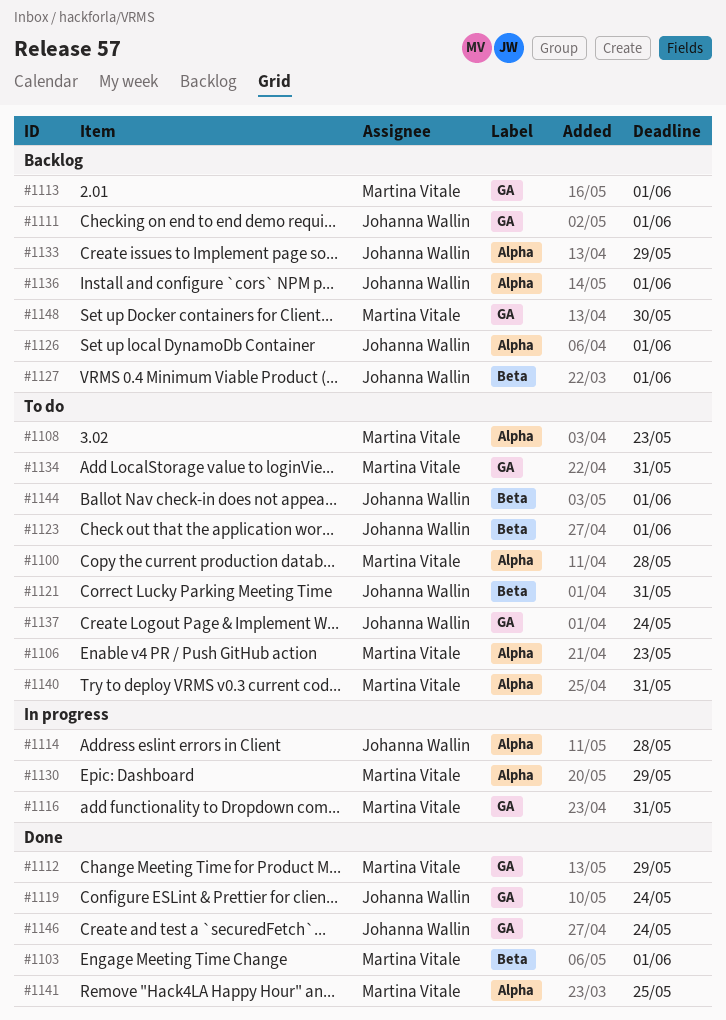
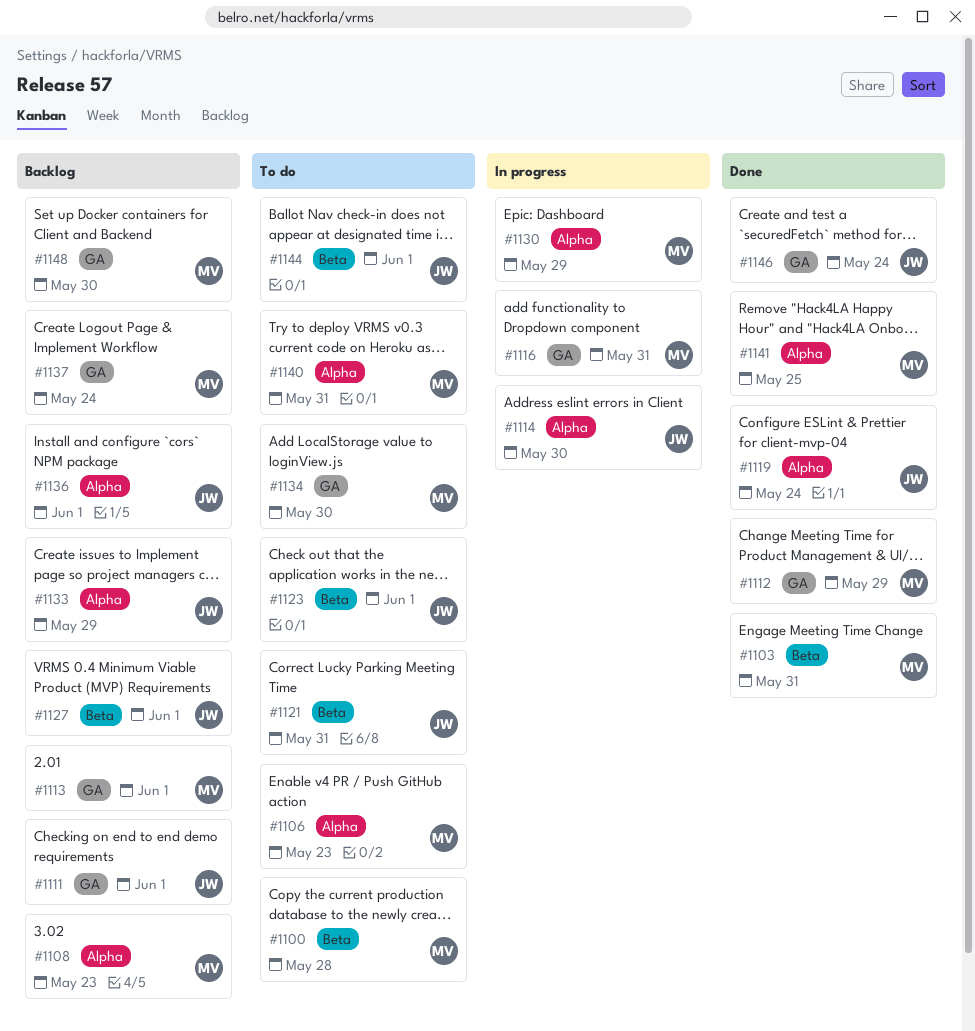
#1100, label: Alpha -> Beta
#1103, due: Jun 1 -> May 31
#1108, status: To do -> Backlog
#1114, due: May 28 -> May 30
#1119, label: GA -> Alpha
#1126: present -> none
#1134, due: May 31 -> May 30
#1137, status: To do -> Backlog
#1137, owner: Johanna Wallin -> Martina Vitale

